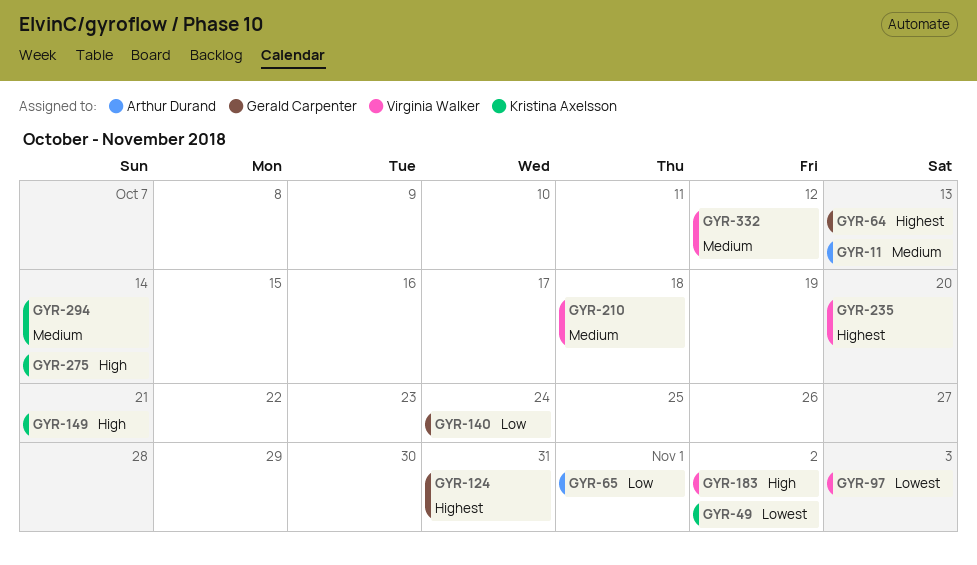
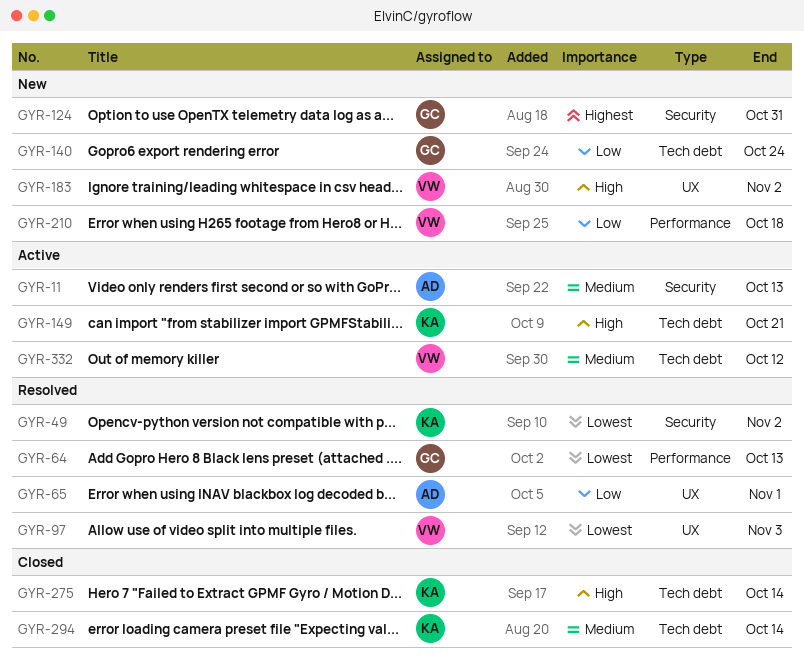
GYR-64, priority: Highest -> Lowest
GYR-210, priority: Medium -> Low
GYR-235: present -> none

